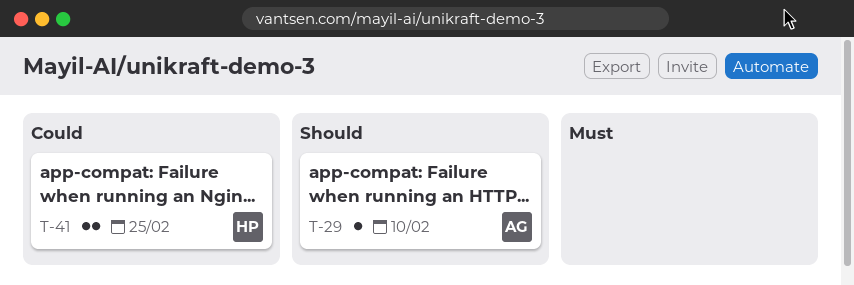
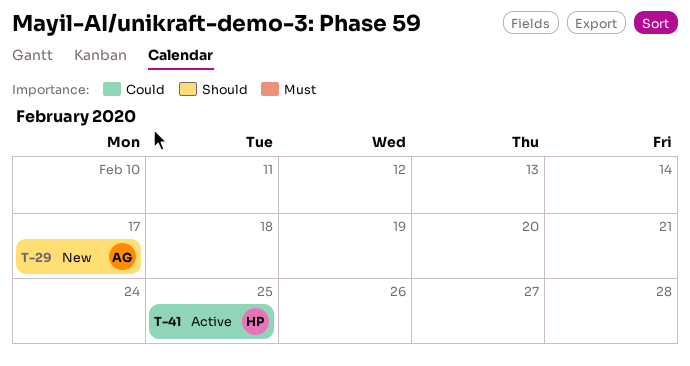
T-29, due: Feb 10 -> Feb 17

